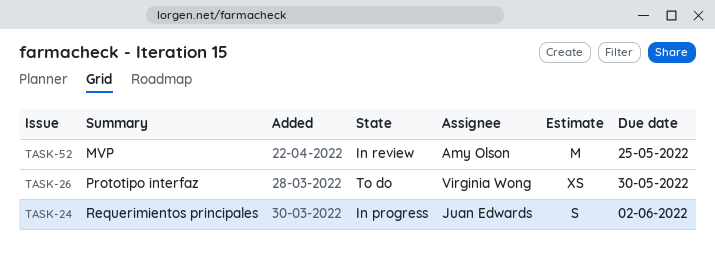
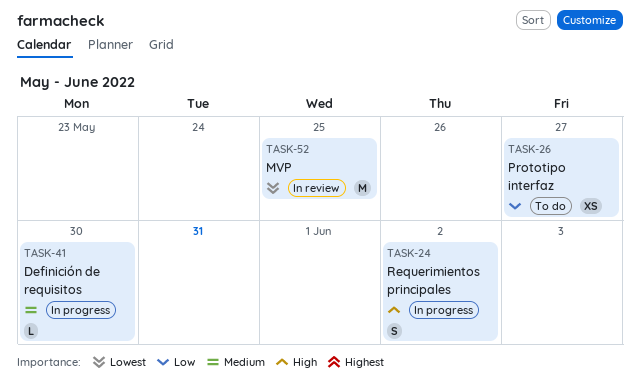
TASK-26, due: May 30 -> May 27
TASK-41: none -> present

